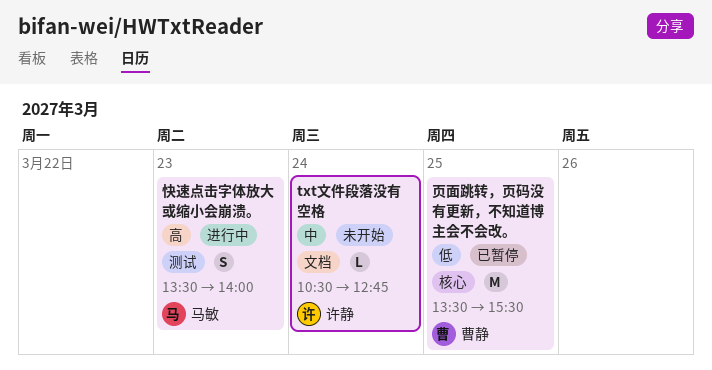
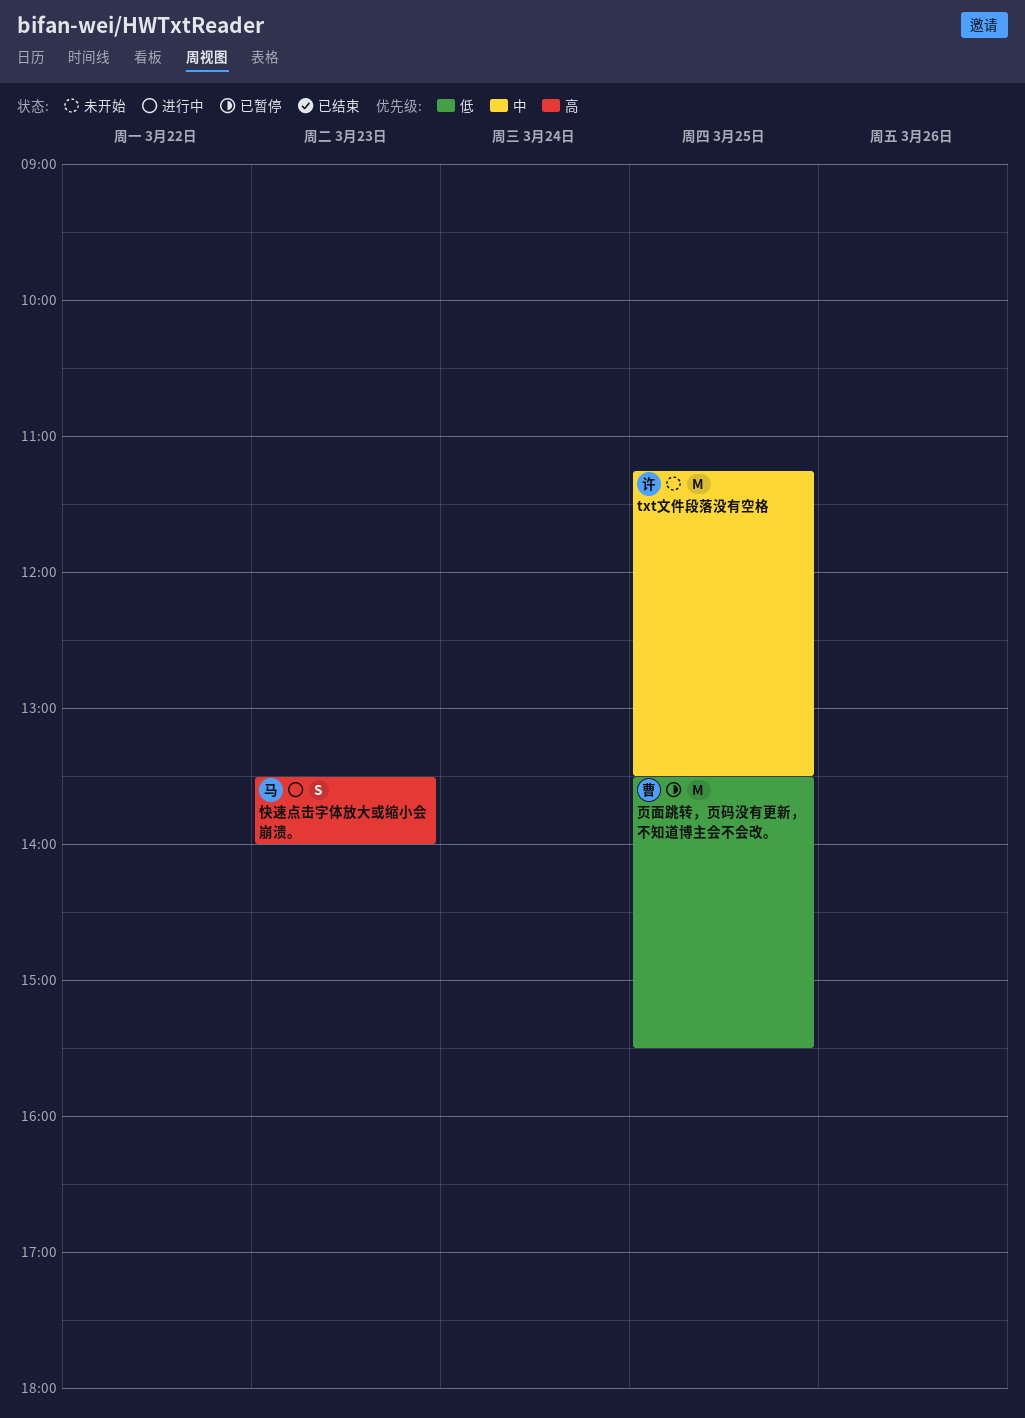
txt文件段落没有空格, estimate: L -> M
txt文件段落没有空格, day: Mar 24 -> Mar 25
txt文件段落没有空格, begins: 10:30 -> 11:15
txt文件段落没有空格, ends: 12:45 -> 13:30

